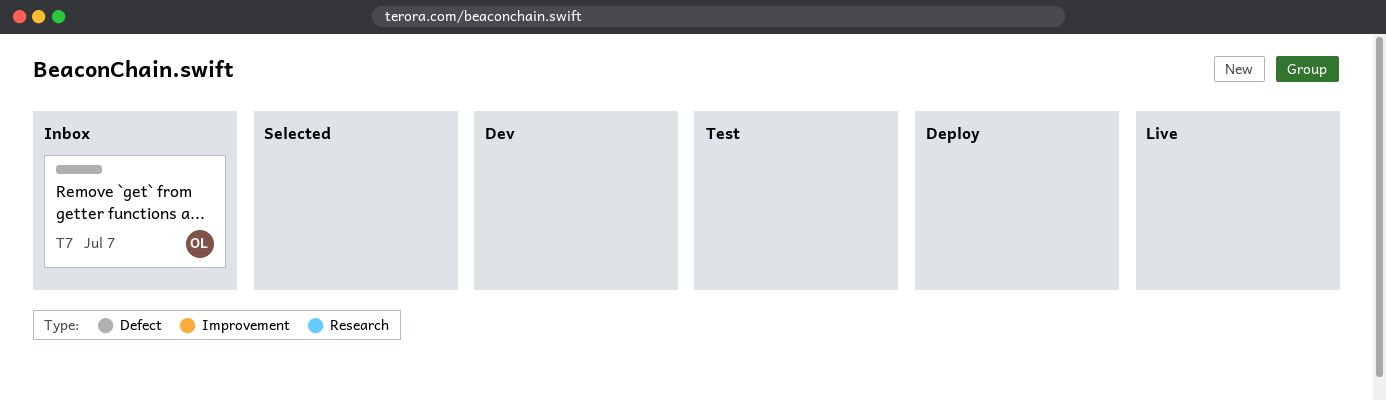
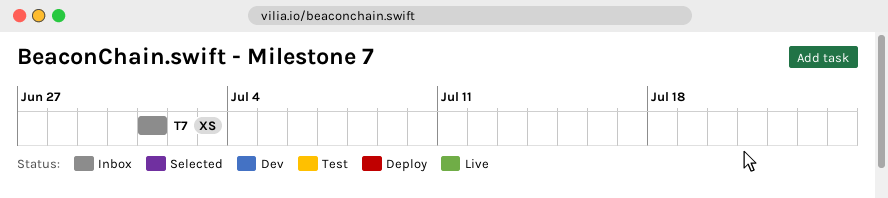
T7, due: Jul 7 -> Jul 1

